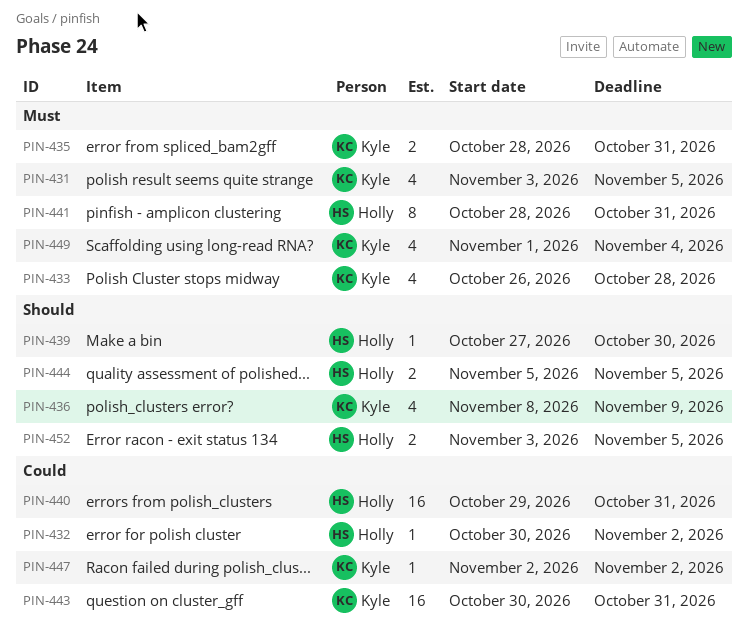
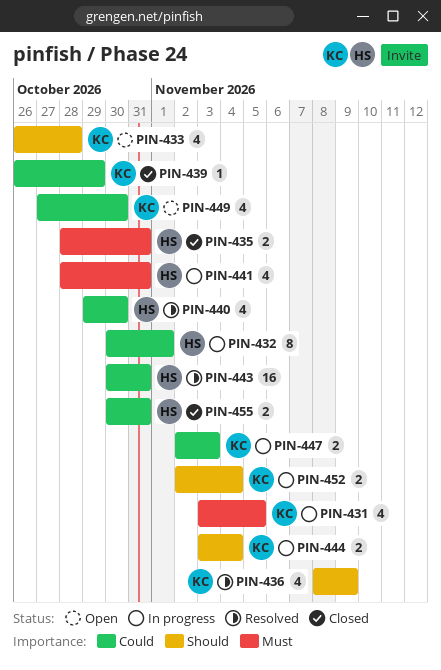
PIN-432, estimate: 1 -> 8
PIN-432, due: Nov 2 -> Nov 1
PIN-433, priority: Must -> Should
PIN-435, owner: Kyle -> Holly
PIN-439, owner: Holly -> Kyle
PIN-439, priority: Should -> Could
PIN-439, start: Oct 27 -> Oct 26
PIN-439, due: Oct 30 -> Oct 29
PIN-440, estimate: 16 -> 4
PIN-440, due: Oct 31 -> Oct 30
PIN-441, estimate: 8 -> 4
PIN-443, owner: Kyle -> Holly
PIN-444, owner: Holly -> Kyle
PIN-444, start: Nov 5 -> Nov 3
PIN-444, due: Nov 5 -> Nov 4
PIN-447, estimate: 1 -> 2
PIN-447, due: Nov 2 -> Nov 3
PIN-449, priority: Must -> Could
PIN-449, start: Nov 1 -> Oct 27
PIN-449, due: Nov 4 -> Oct 30
PIN-452, owner: Holly -> Kyle
PIN-452, start: Nov 3 -> Nov 2
PIN-452, due: Nov 5 -> Nov 4
PIN-455: none -> present

